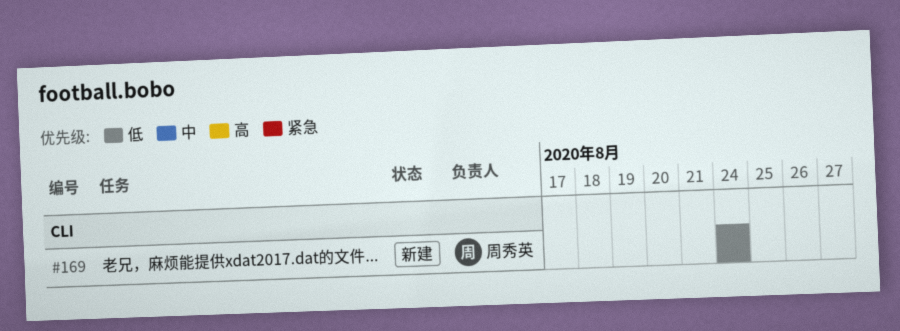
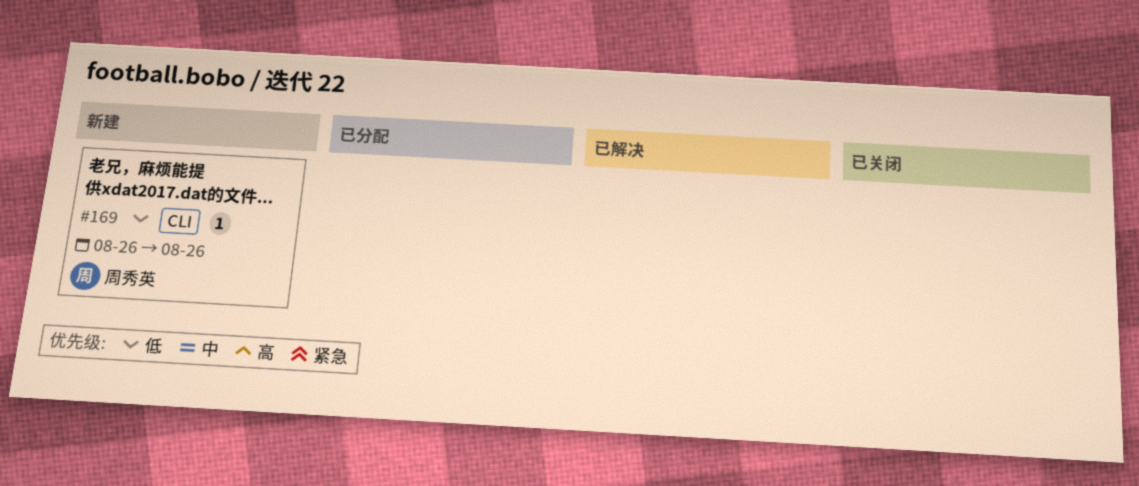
#169, start: Aug 24 -> Aug 26
#169, due: Aug 24 -> Aug 26

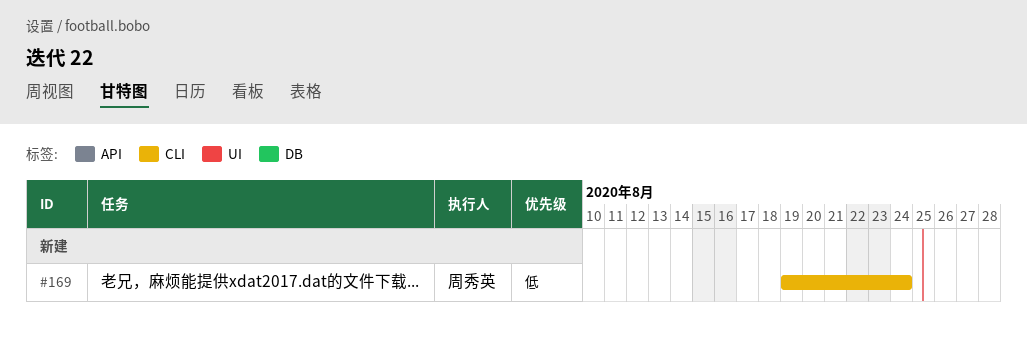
#169, start: Aug 26 -> Aug 19
#169, due: Aug 26 -> Aug 24

